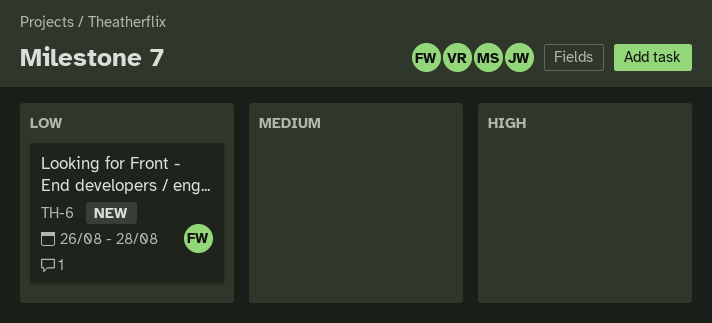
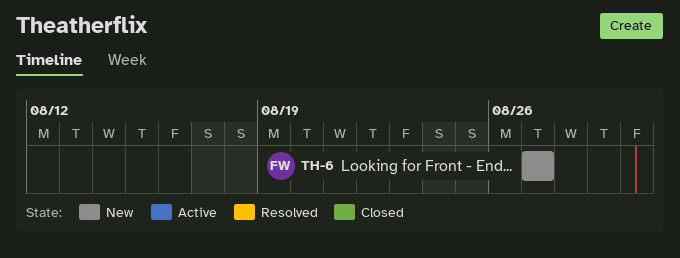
TH-6, start: Aug 26 -> Aug 27
TH-6, due: Aug 28 -> Aug 27

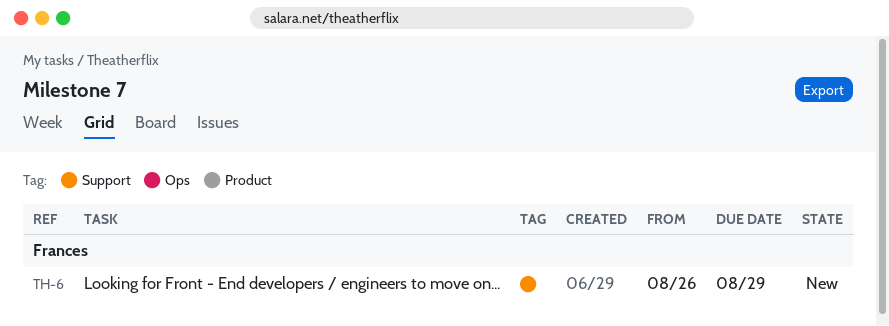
TH-6, start: Aug 27 -> Aug 26
TH-6, due: Aug 27 -> Aug 29

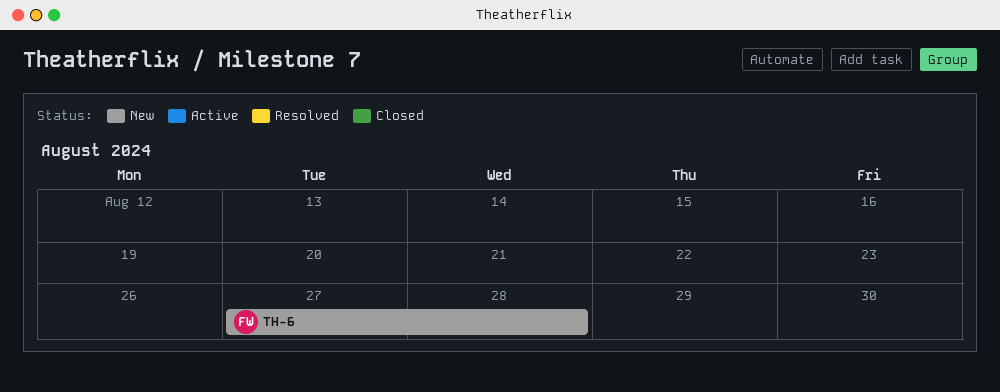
TH-6, start: Aug 26 -> Aug 27
TH-6, due: Aug 29 -> Aug 28

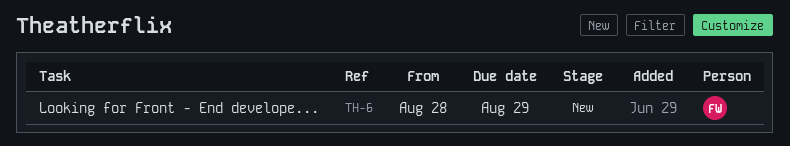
TH-6, start: Aug 27 -> Aug 28
TH-6, due: Aug 28 -> Aug 29

